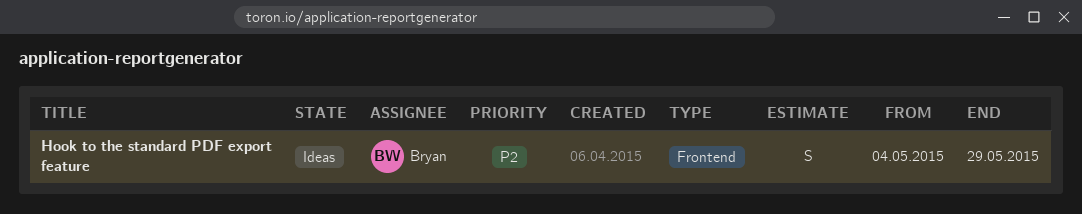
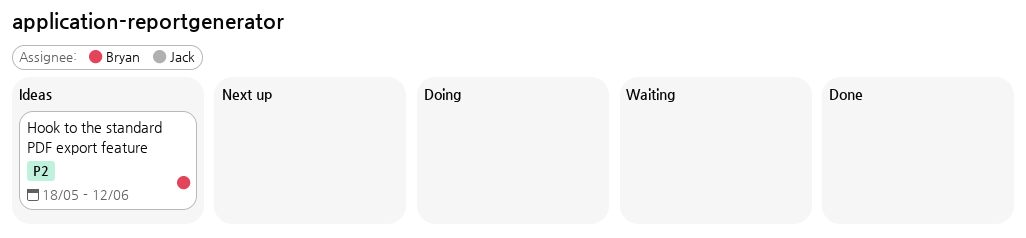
Hook to the standard PDF export feature, start: May 4 -> May 18
Hook to the standard PDF export feature, due: May 29 -> Jun 12

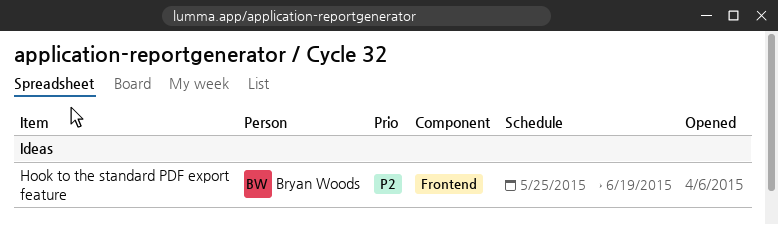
Hook to the standard PDF export feature, start: May 18 -> May 25
Hook to the standard PDF export feature, due: Jun 12 -> Jun 19

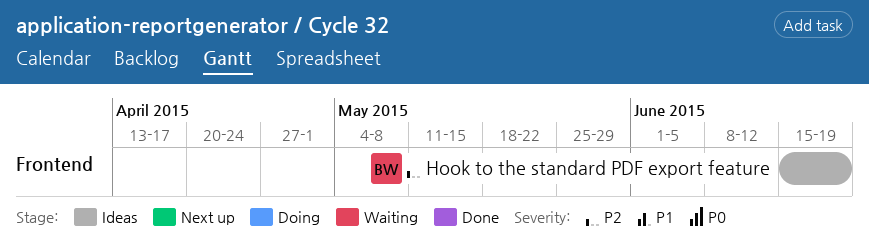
Hook to the standard PDF export feature, start: May 25 -> Jun 15

